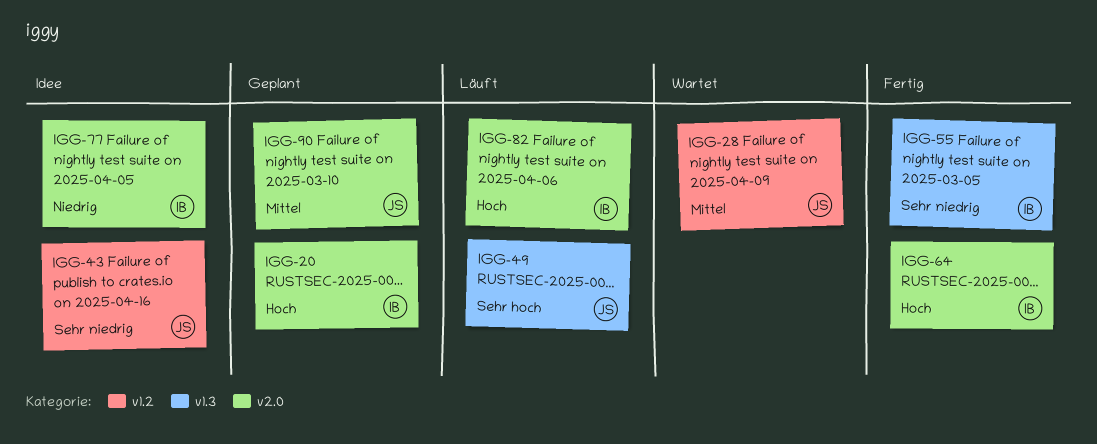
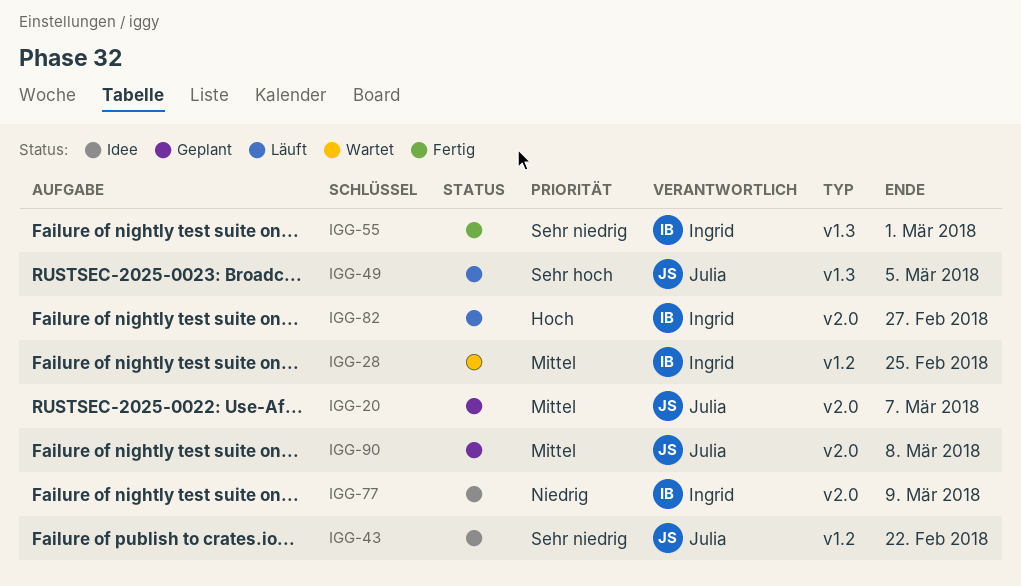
IGG-20, owner: Ingrid -> Julia
IGG-20, priority: Hoch -> Mittel
IGG-28, owner: Julia -> Ingrid
IGG-64: present -> none

